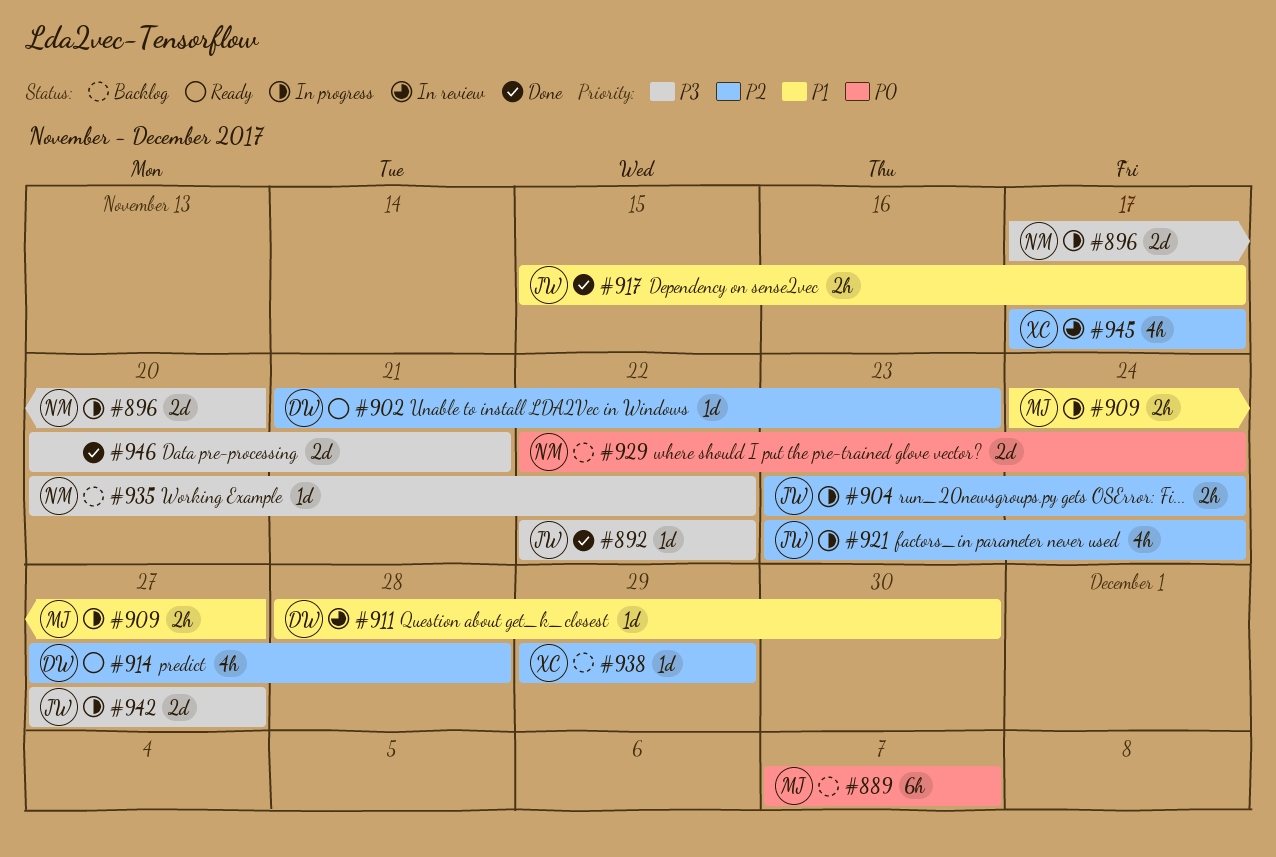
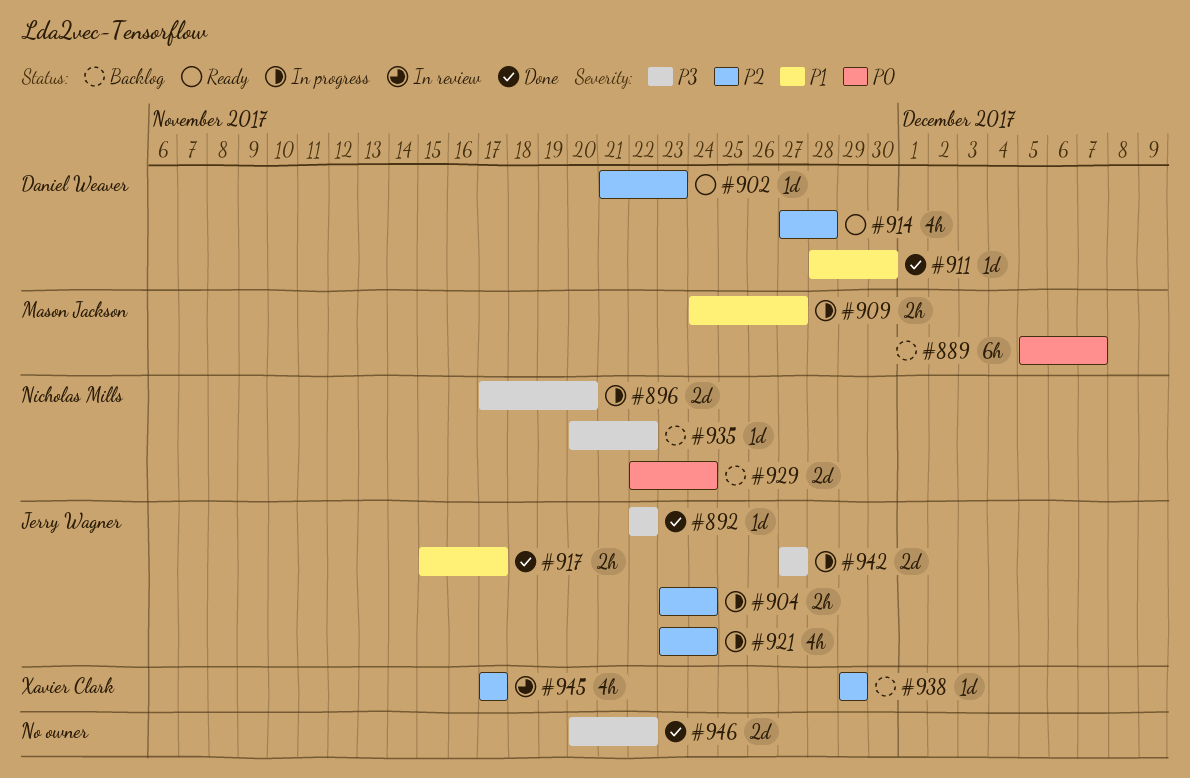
#889, start: Dec 7 -> Dec 5
#911, status: In review -> Done
#946, due: Nov 21 -> Nov 22

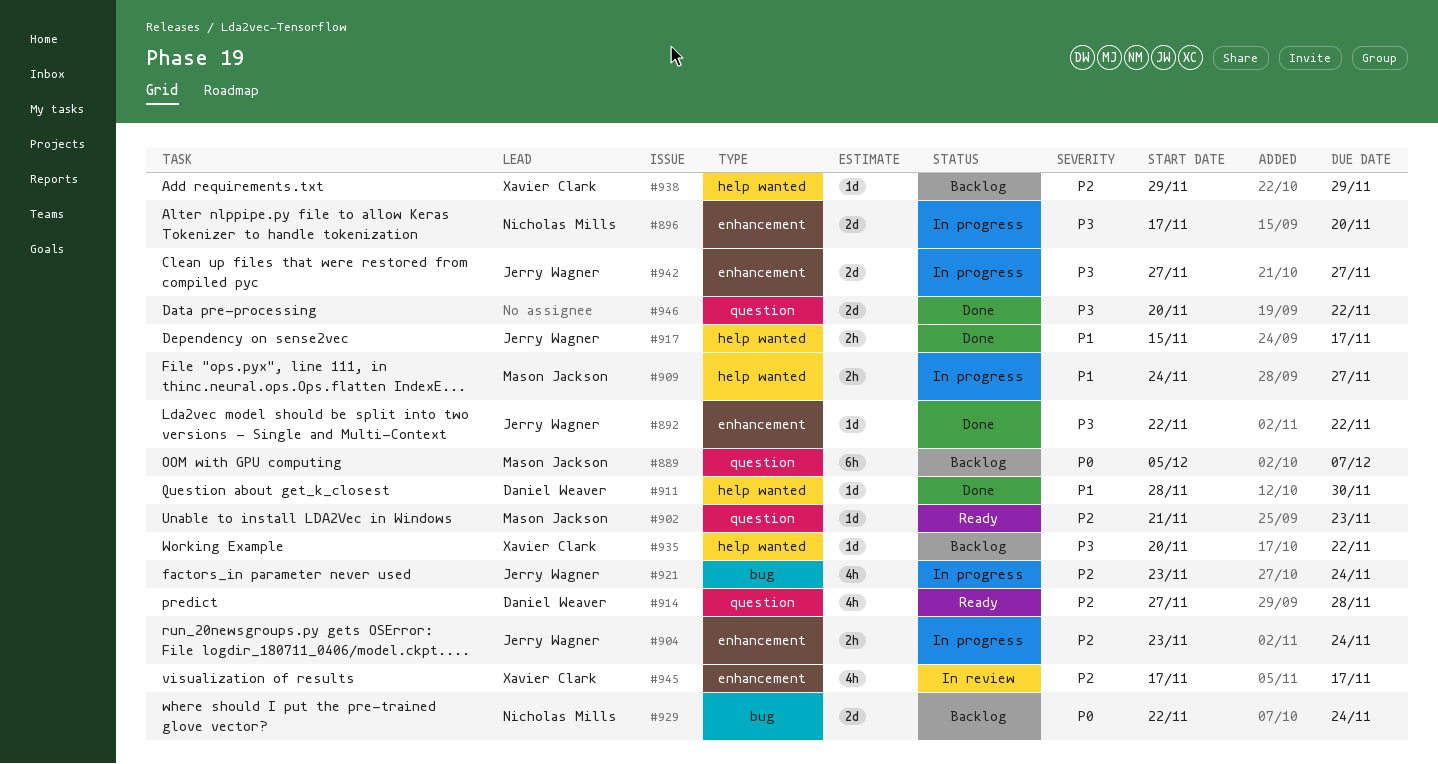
#902, owner: Daniel Weaver -> Mason Jackson
#935, owner: Nicholas Mills -> Xavier Clark

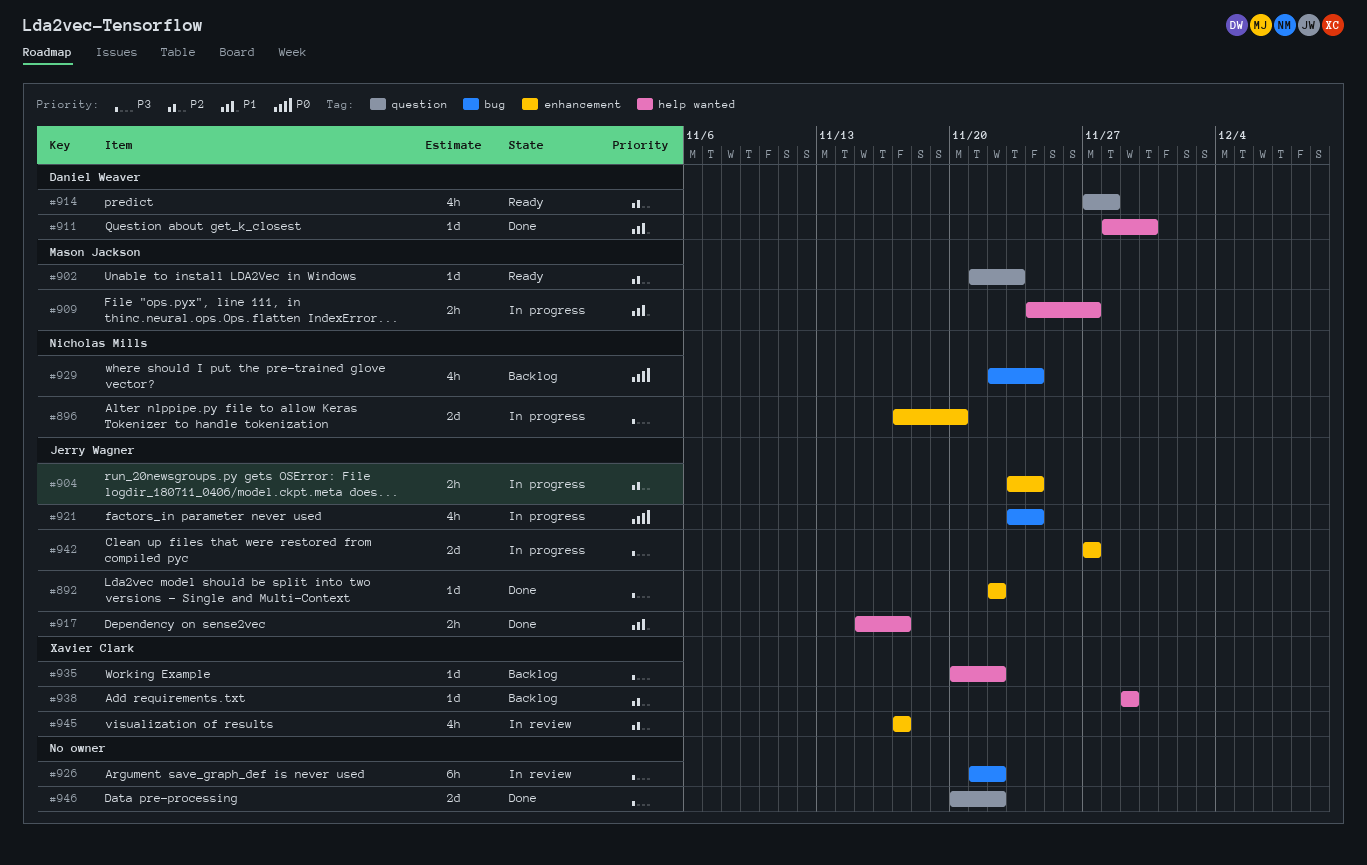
#889: present -> none
#921, priority: P2 -> P0
#926: none -> present
#929, estimate: 2d -> 4h

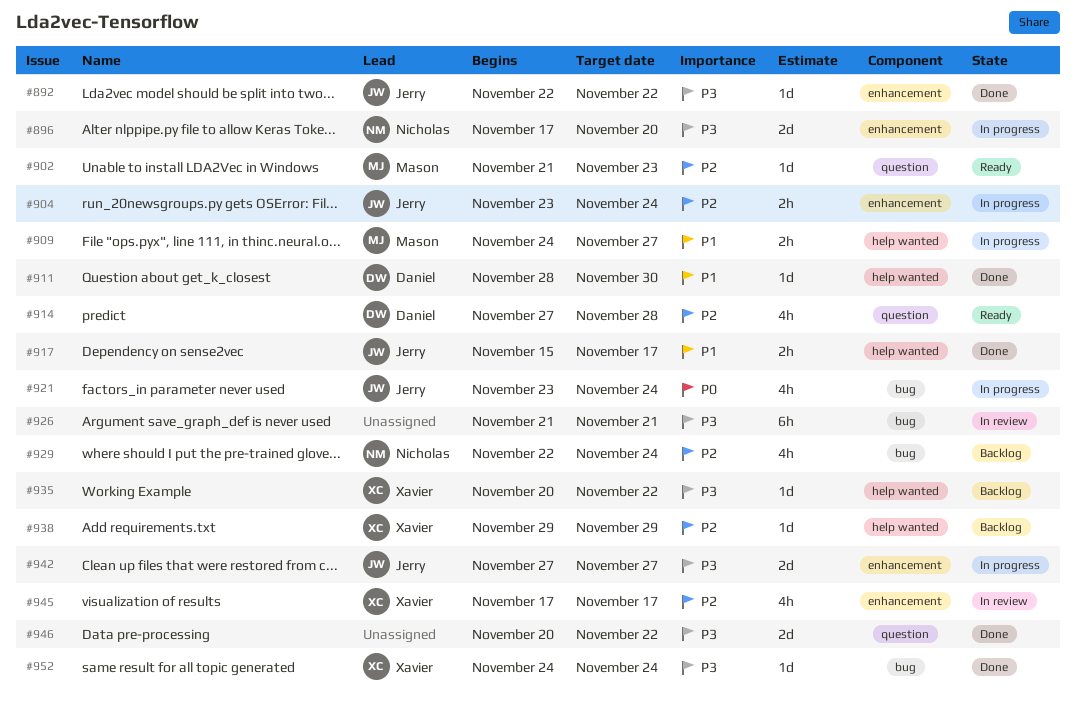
#926, due: Nov 22 -> Nov 21
#929, priority: P0 -> P2
#952: none -> present

